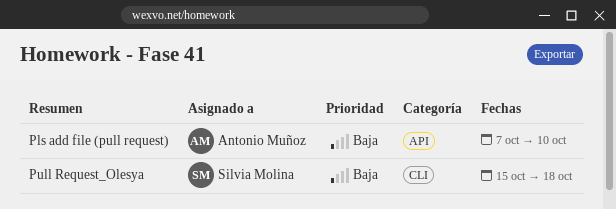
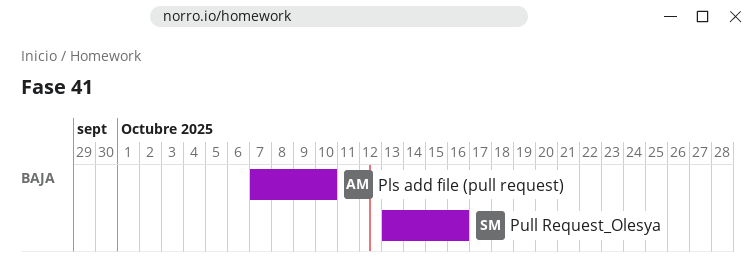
Pull Request_Olesya, start: Oct 15 -> Oct 13
Pull Request_Olesya, due: Oct 18 -> Oct 16

